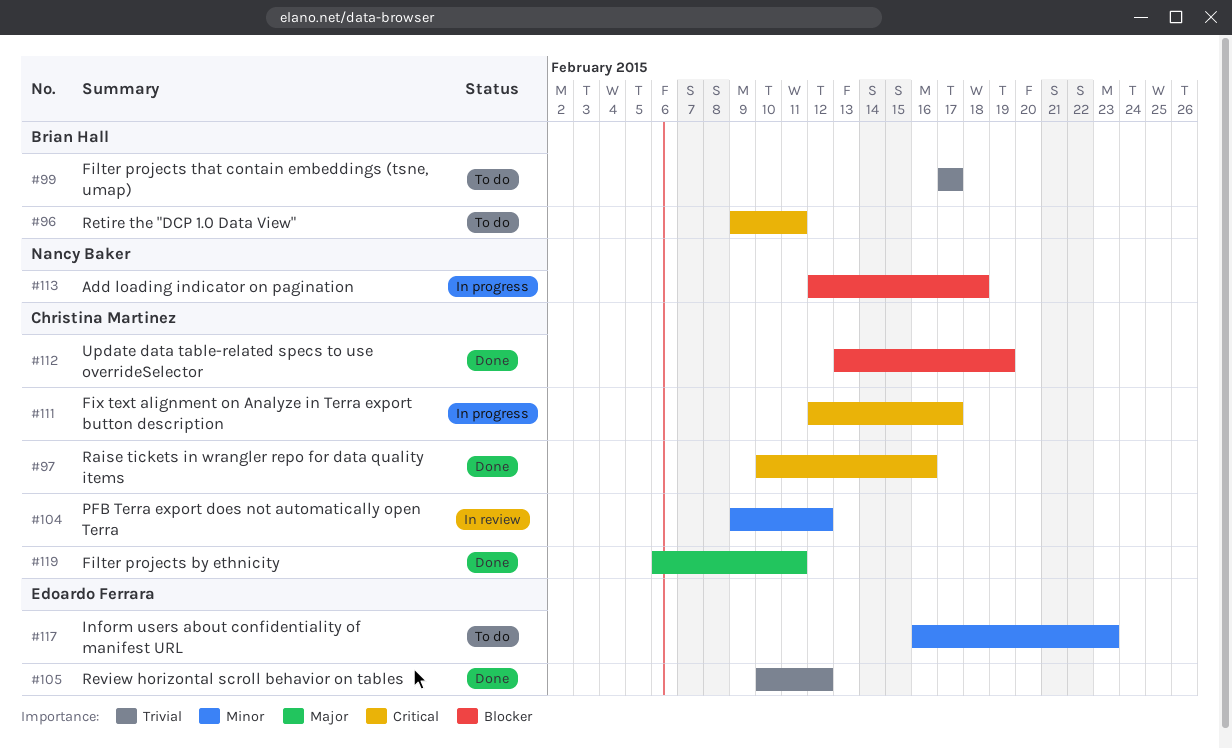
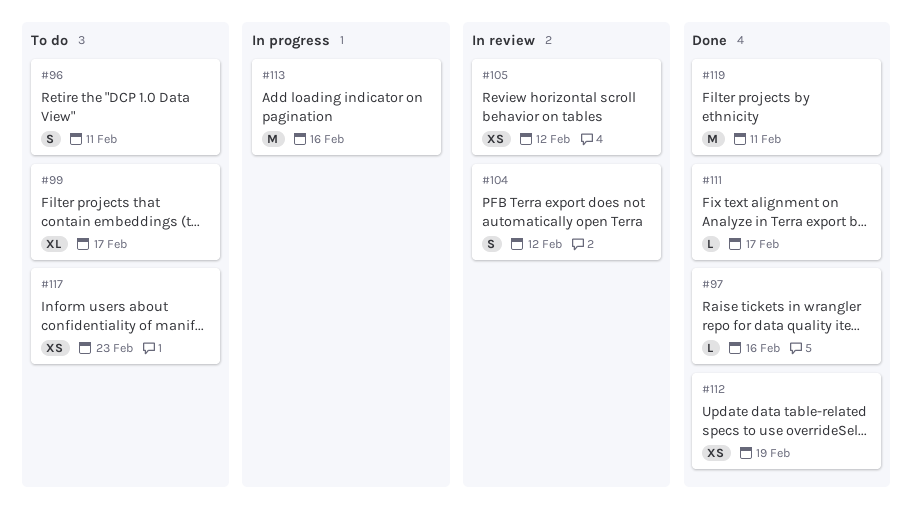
#105, status: Done -> In review
#111, status: In progress -> Done
#113, due: Feb 18 -> Feb 16

